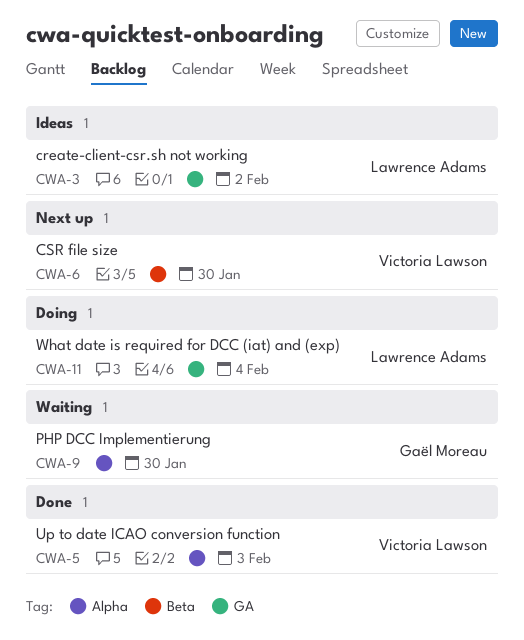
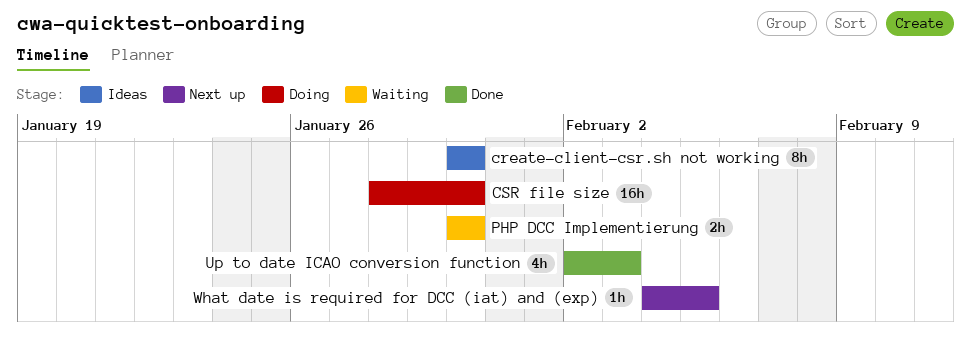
create-client-csr.sh not working, due: Feb 2 -> Jan 30
CSR file size, status: Next up -> Doing
What date is required for DCC (iat) and (exp), status: Doing -> Next up
What date is required for DCC (iat) and (exp), due: Feb 4 -> Feb 5

